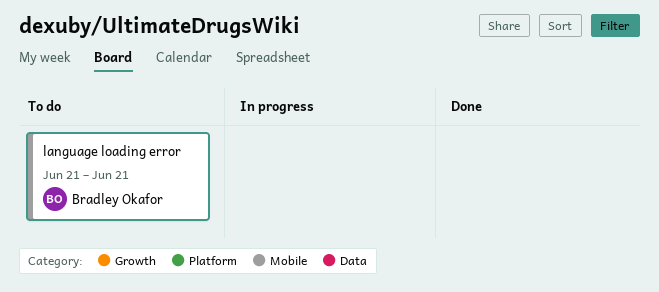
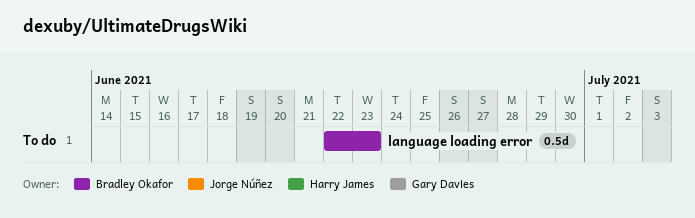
language loading error, start: Jun 21 -> Jun 22
language loading error, due: Jun 21 -> Jun 23

